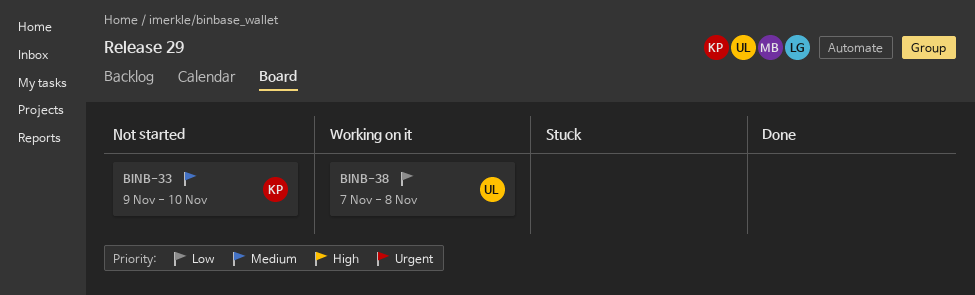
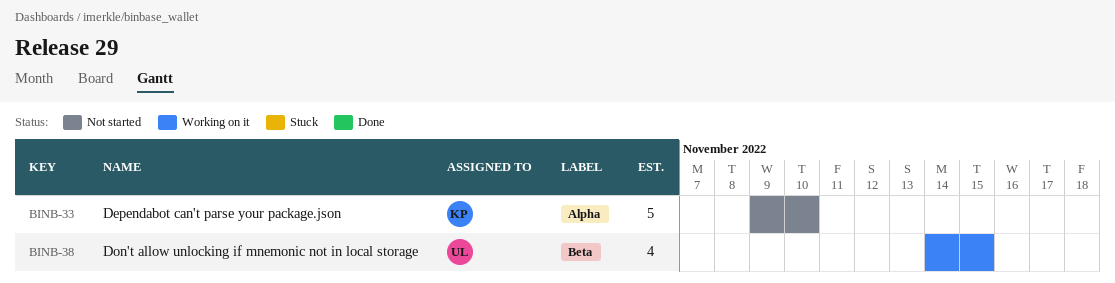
BINB-38, start: Nov 7 -> Nov 14
BINB-38, due: Nov 8 -> Nov 15

